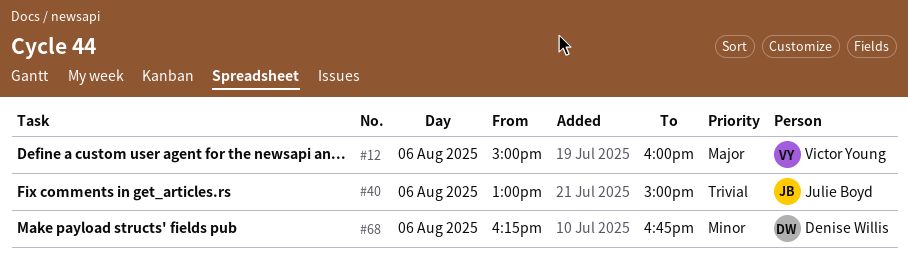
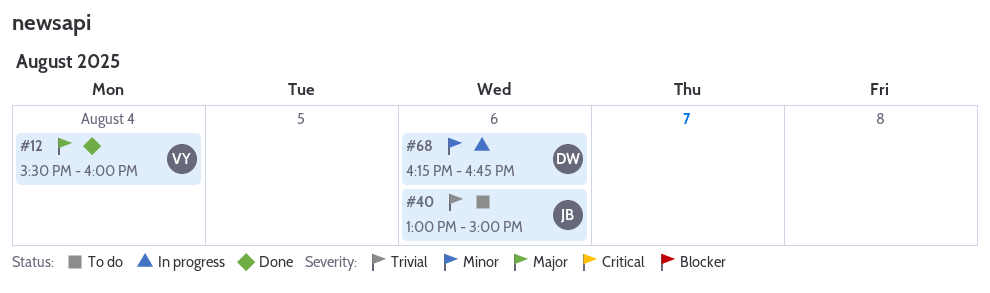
#12, day: Aug 6 -> Aug 4
#12, begins: 15:00 -> 15:30

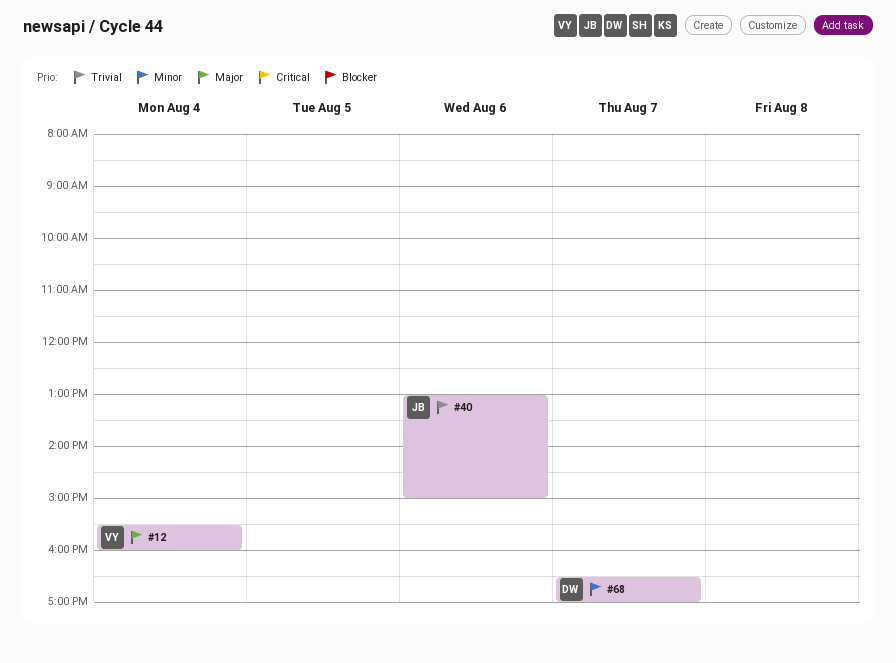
#68, day: Aug 6 -> Aug 7
#68, begins: 16:15 -> 16:30
#68, ends: 16:45 -> 17:00

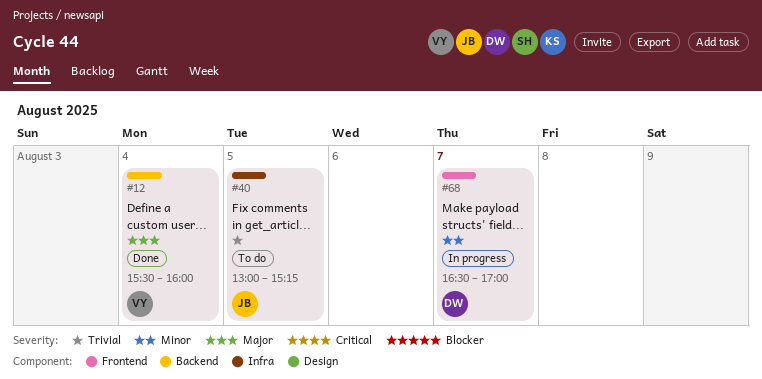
#40, day: Aug 6 -> Aug 5
#40, ends: 15:00 -> 15:15

